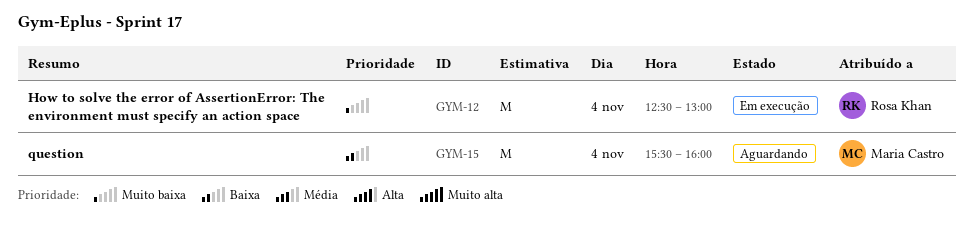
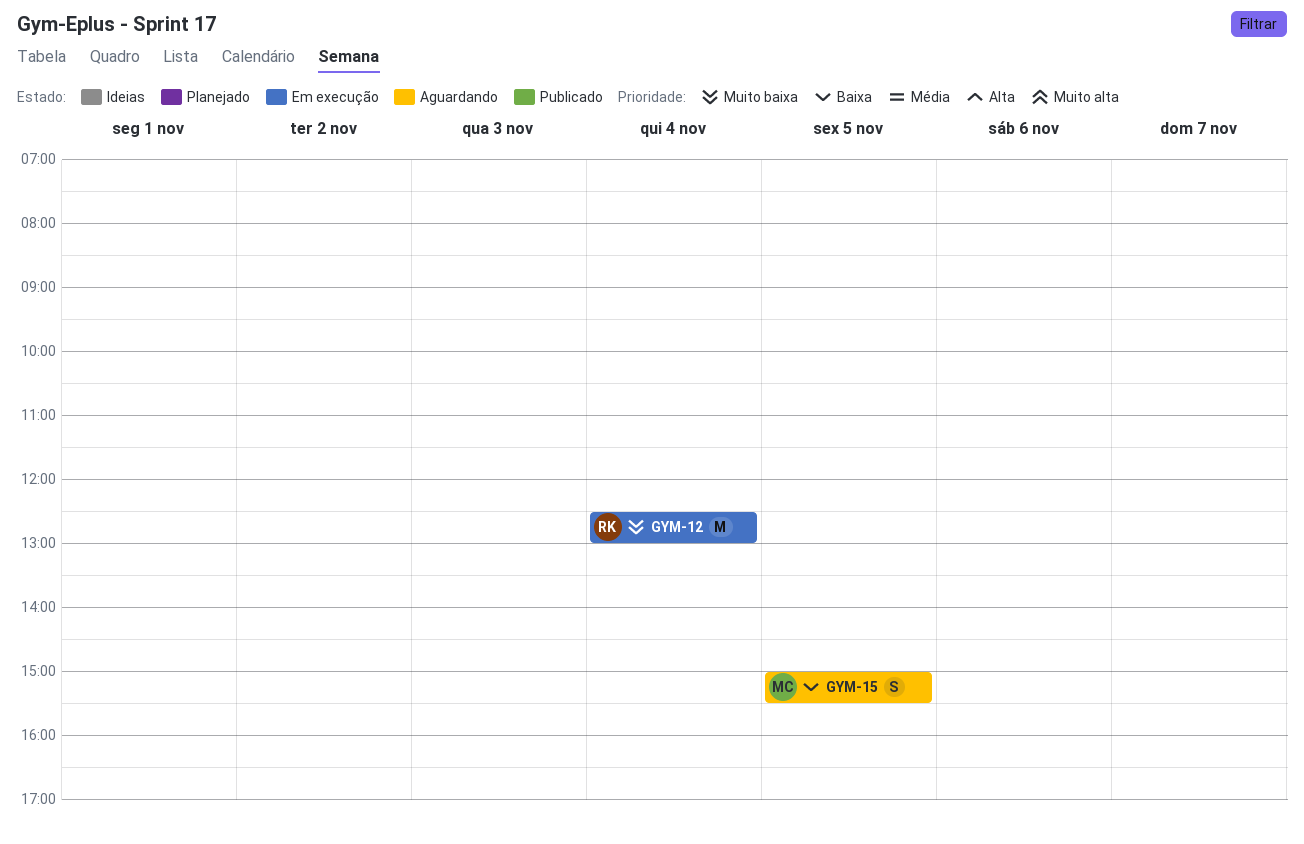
GYM-15, estimate: M -> S
GYM-15, day: Nov 4 -> Nov 5
GYM-15, begins: 15:30 -> 15:00
GYM-15, ends: 16:00 -> 15:30

